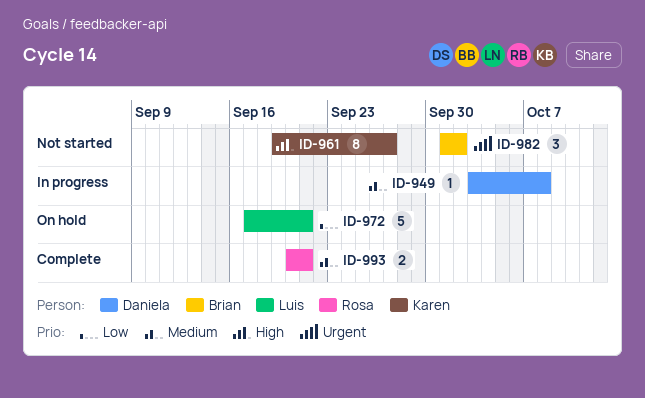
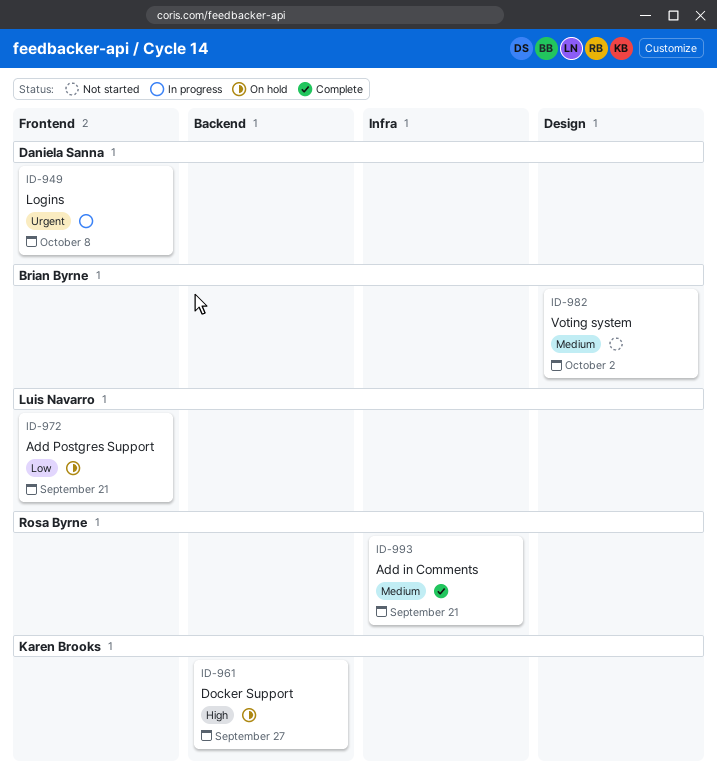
ID-949, priority: Medium -> Urgent
ID-961, status: Not started -> On hold
ID-982, priority: Urgent -> Medium

